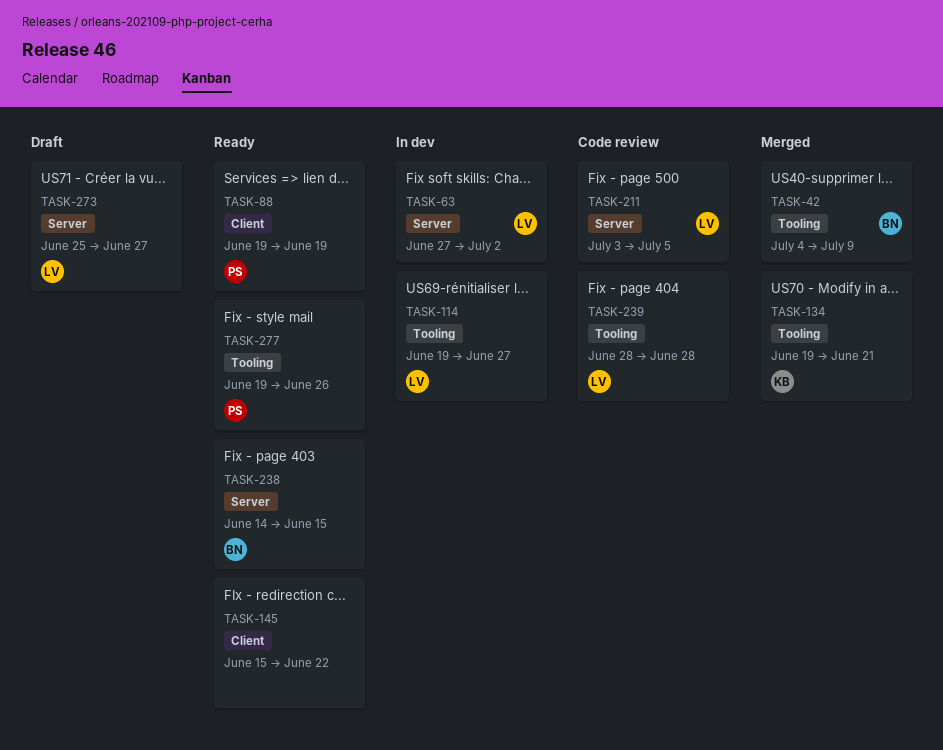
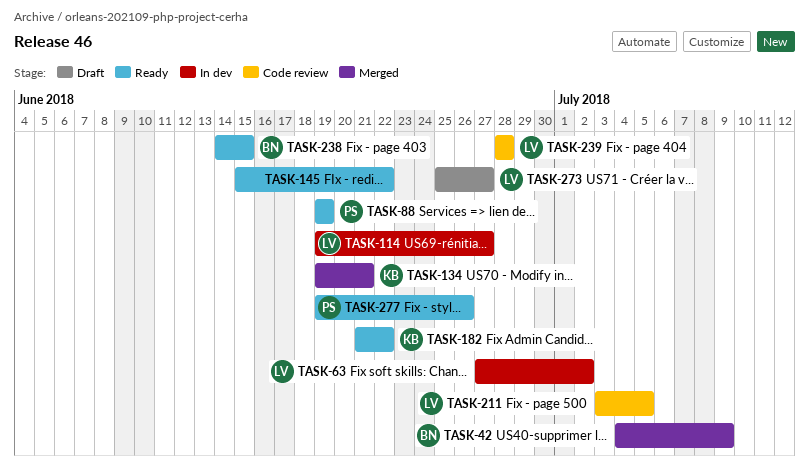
TASK-182: none -> present

